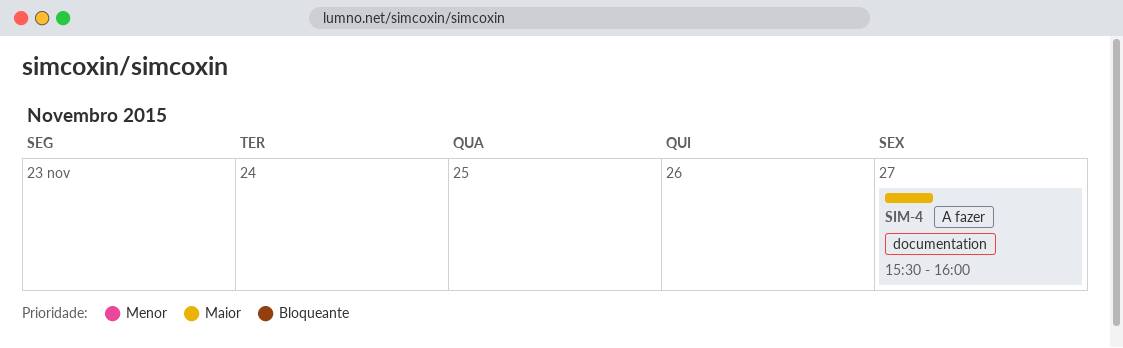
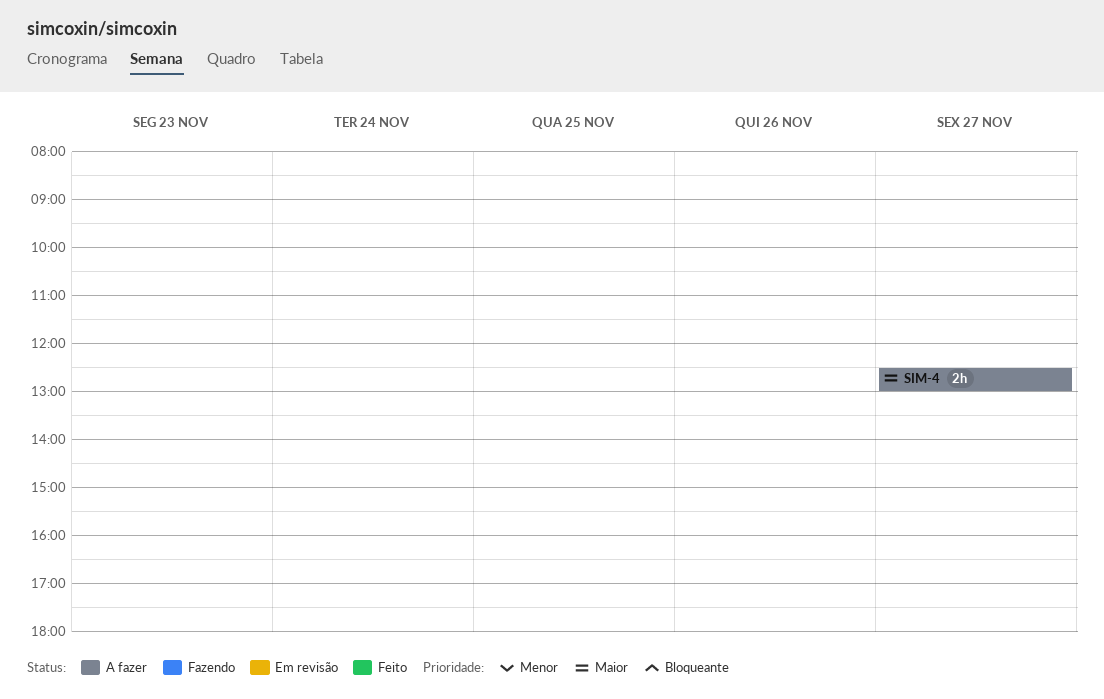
SIM-4, begins: 15:30 -> 12:30
SIM-4, ends: 16:00 -> 13:00

